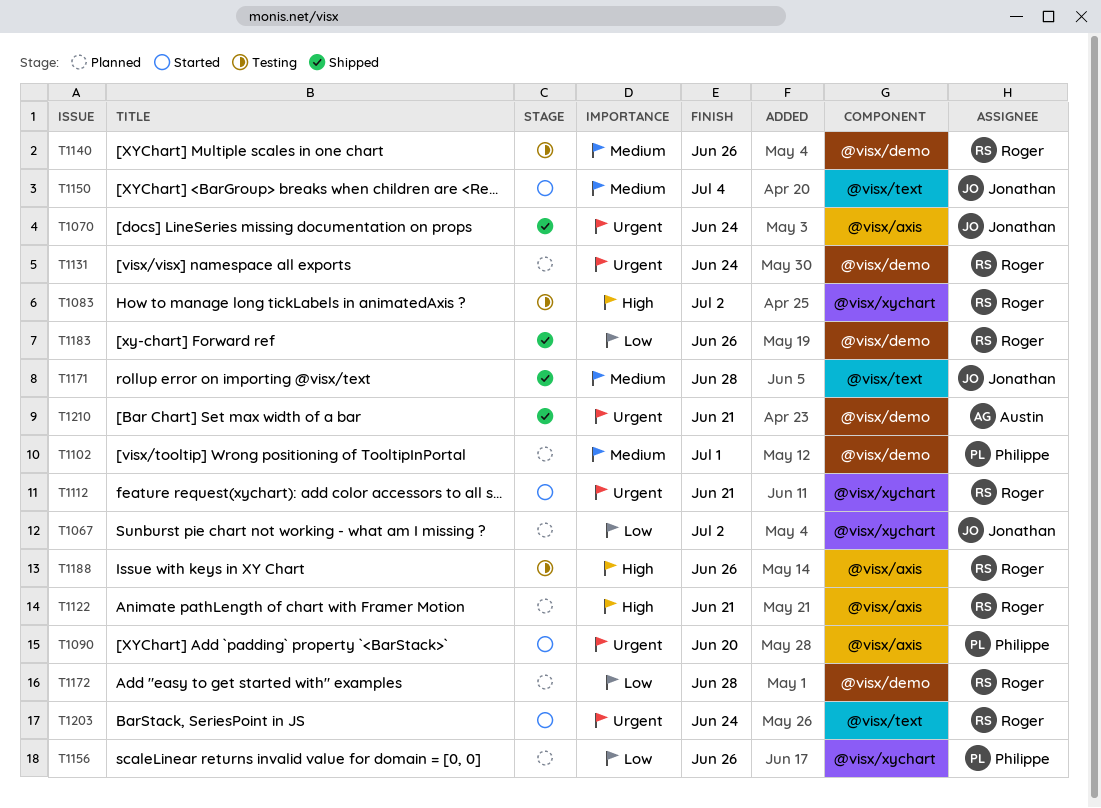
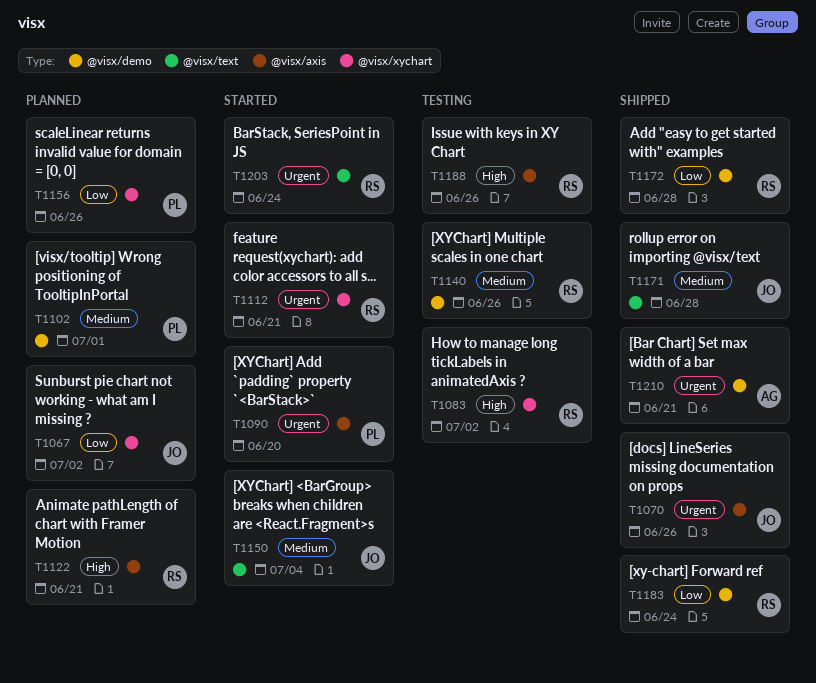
T1070, due: Jun 24 -> Jun 26
T1131: present -> none
T1172, status: Planned -> Shipped
T1183, due: Jun 26 -> Jun 24

